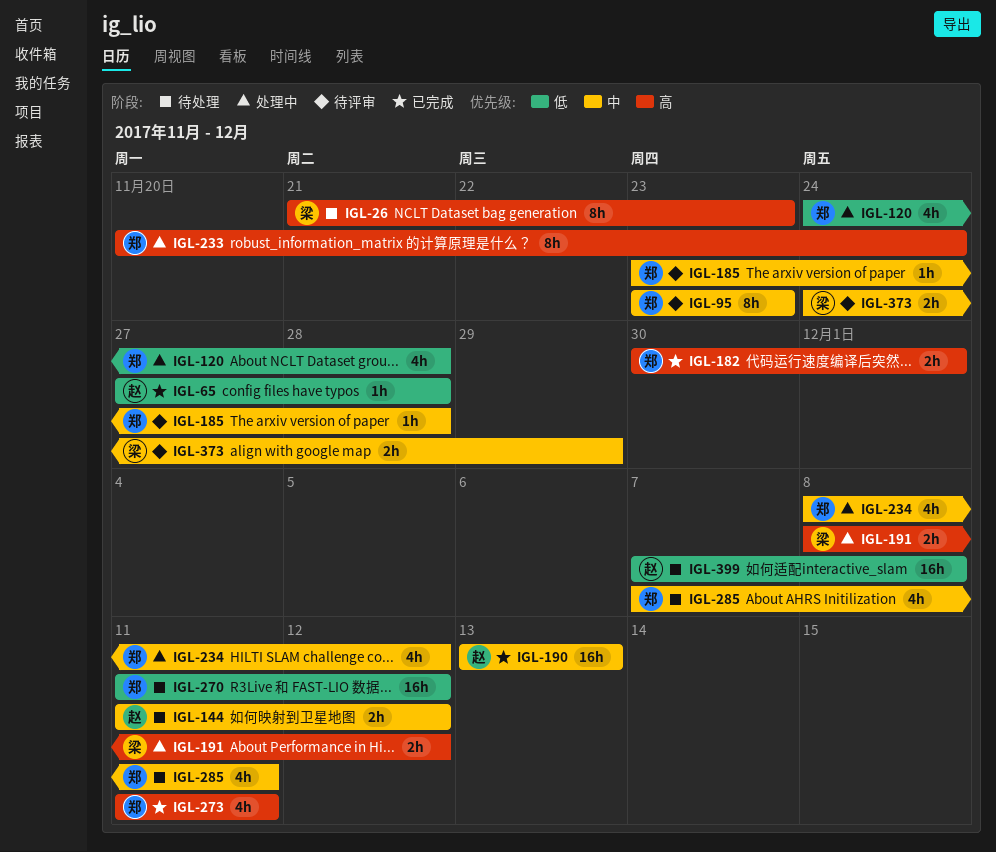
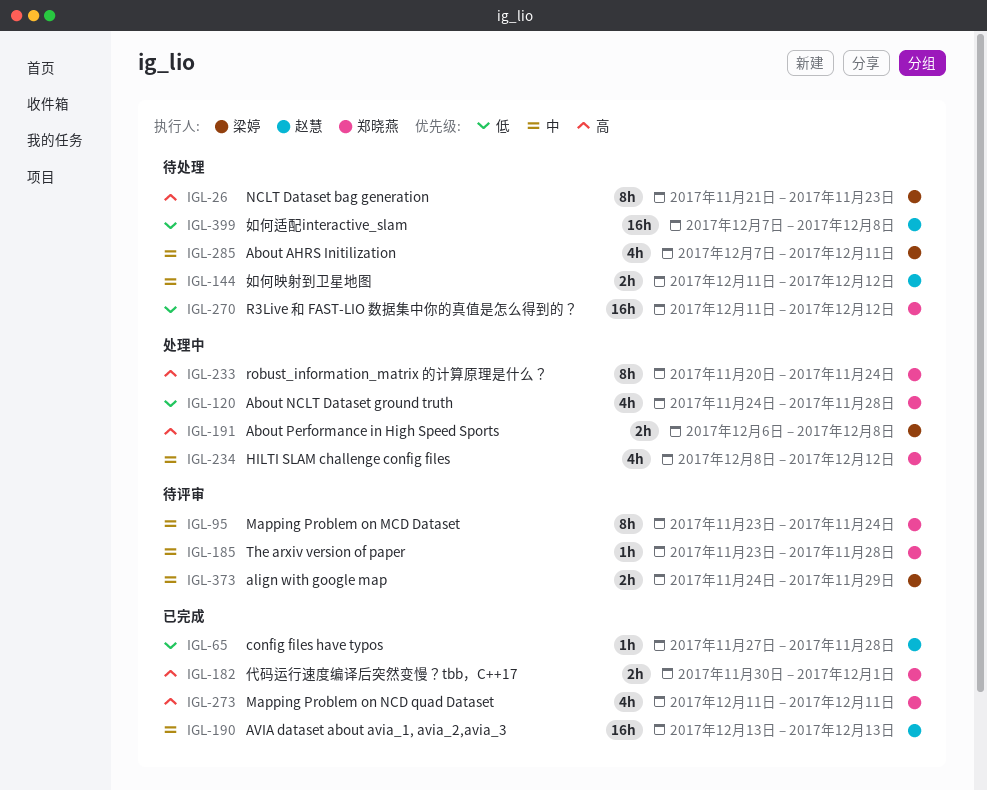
IGL-95, due: Nov 23 -> Nov 24
IGL-191, start: Dec 8 -> Dec 6
IGL-191, due: Dec 12 -> Dec 8
IGL-285, owner: 郑晓燕 -> 梁婷

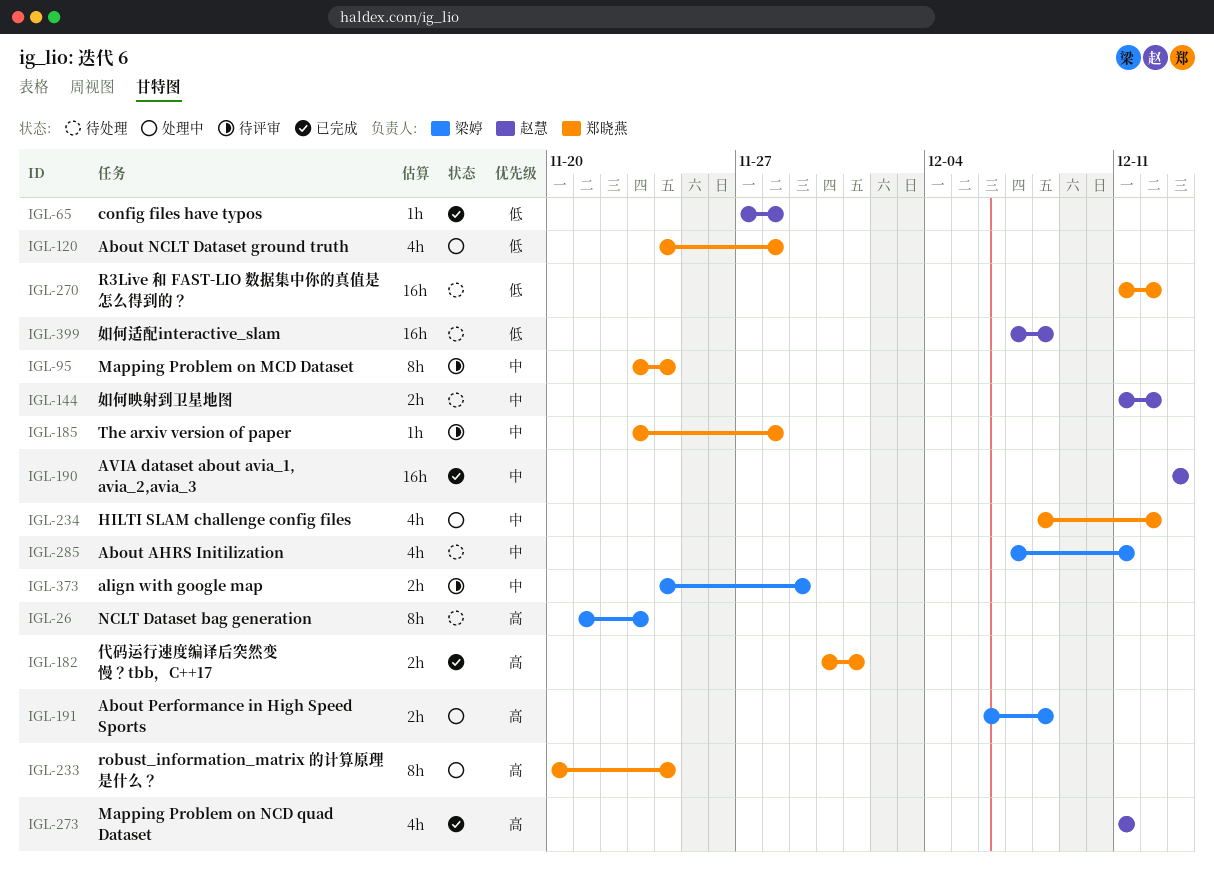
IGL-273, owner: 郑晓燕 -> 赵慧

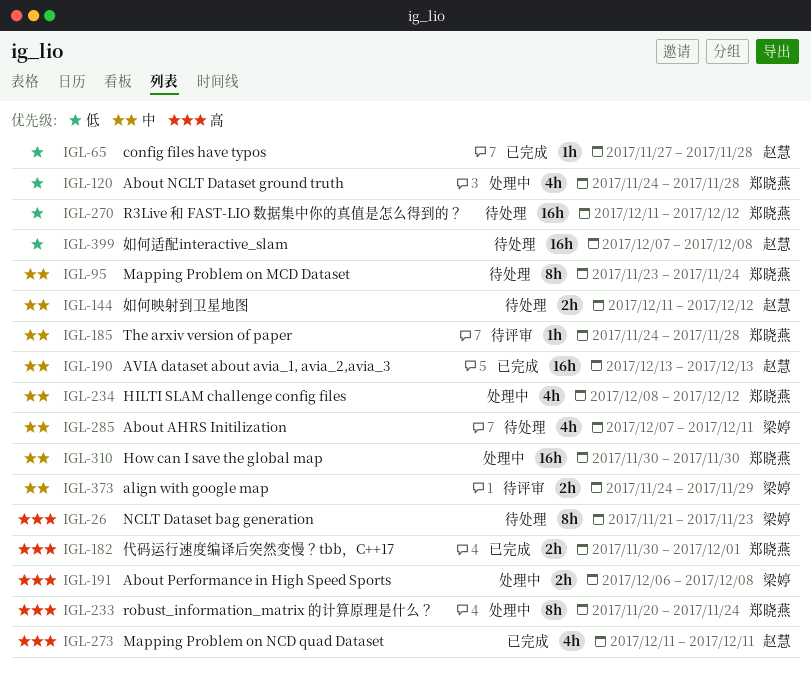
IGL-95, status: 待评审 -> 待处理
IGL-185, start: Nov 23 -> Nov 24
IGL-310: none -> present

